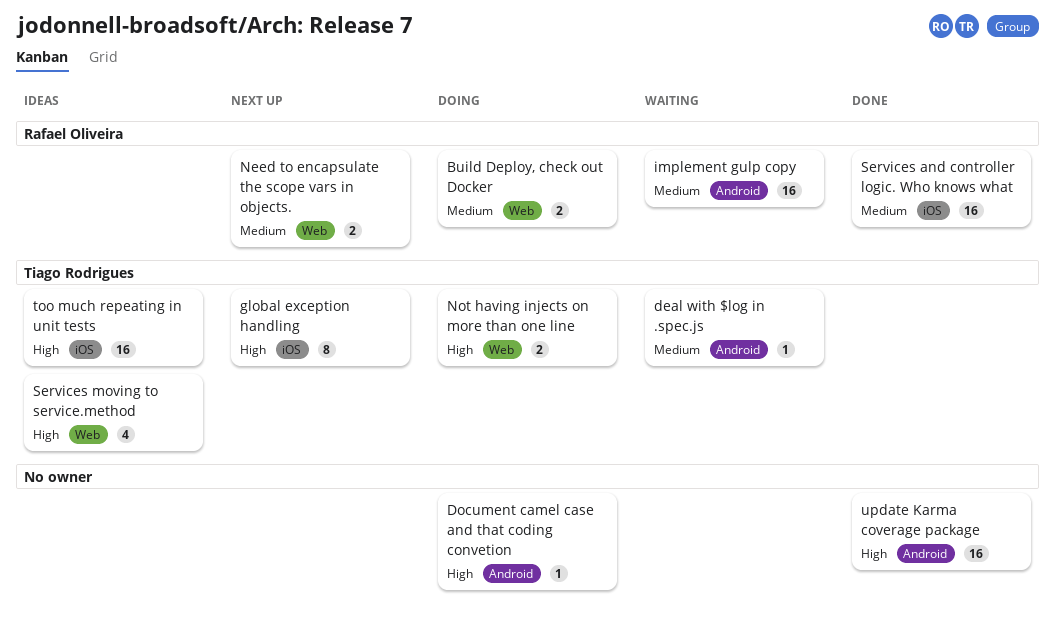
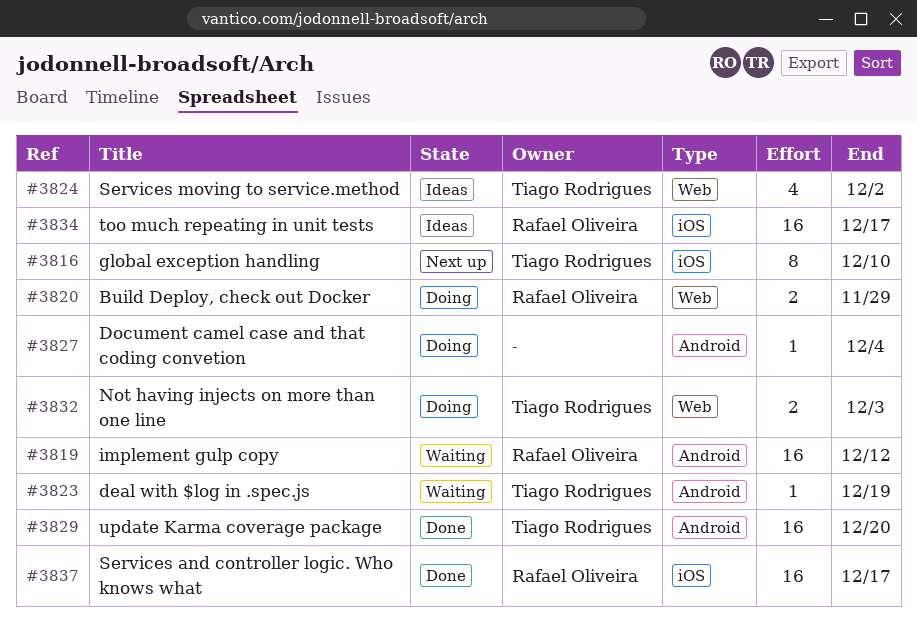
Need to encapsulate the scope vars in objects.: present -> none
too much repeating in unit tests, owner: Tiago Rodrigues -> Rafael Oliveira
update Karma coverage package, owner: none -> Tiago Rodrigues

